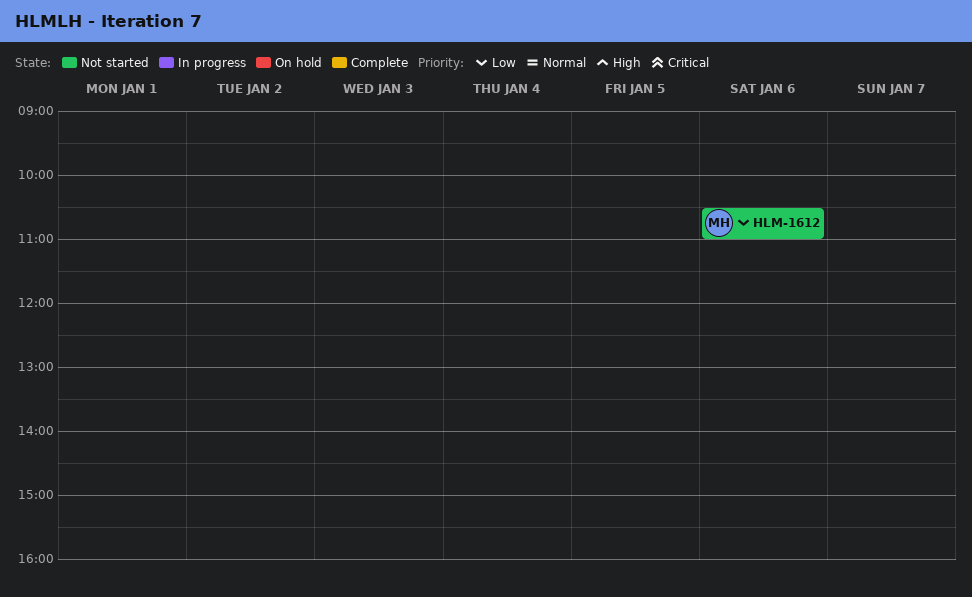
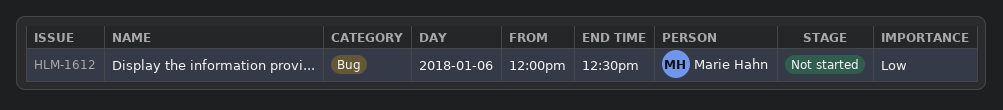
HLM-1612, begins: 10:30 -> 12:00
HLM-1612, ends: 11:00 -> 12:30

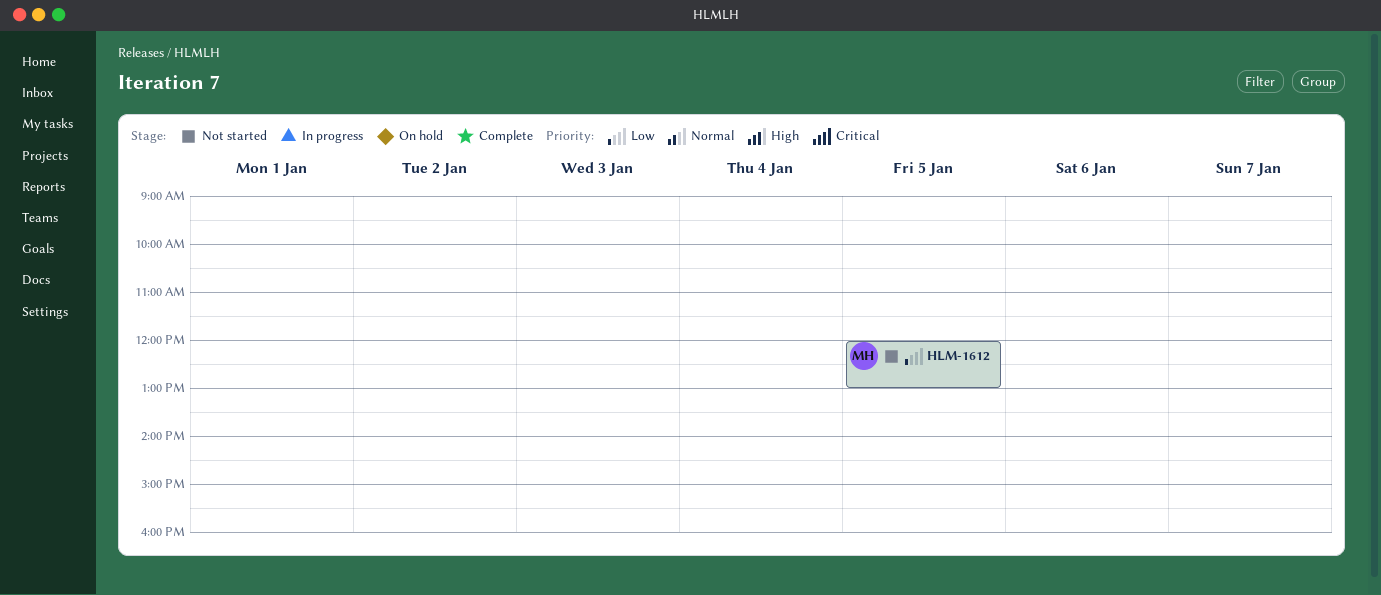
HLM-1612, day: Jan 6 -> Jan 5
HLM-1612, ends: 12:30 -> 13:00

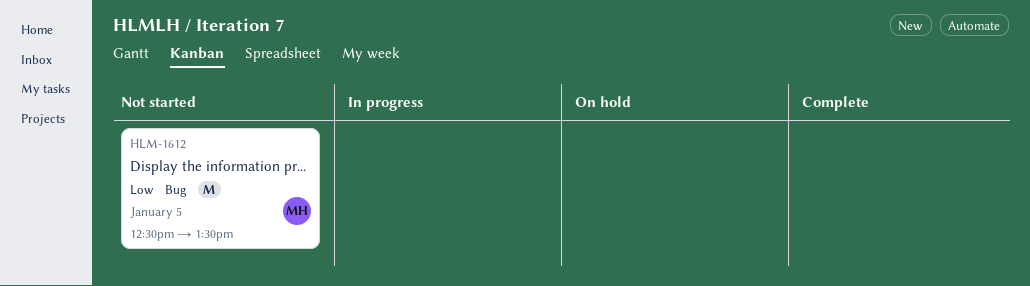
HLM-1612, begins: 12:00 -> 12:30
HLM-1612, ends: 13:00 -> 13:30

